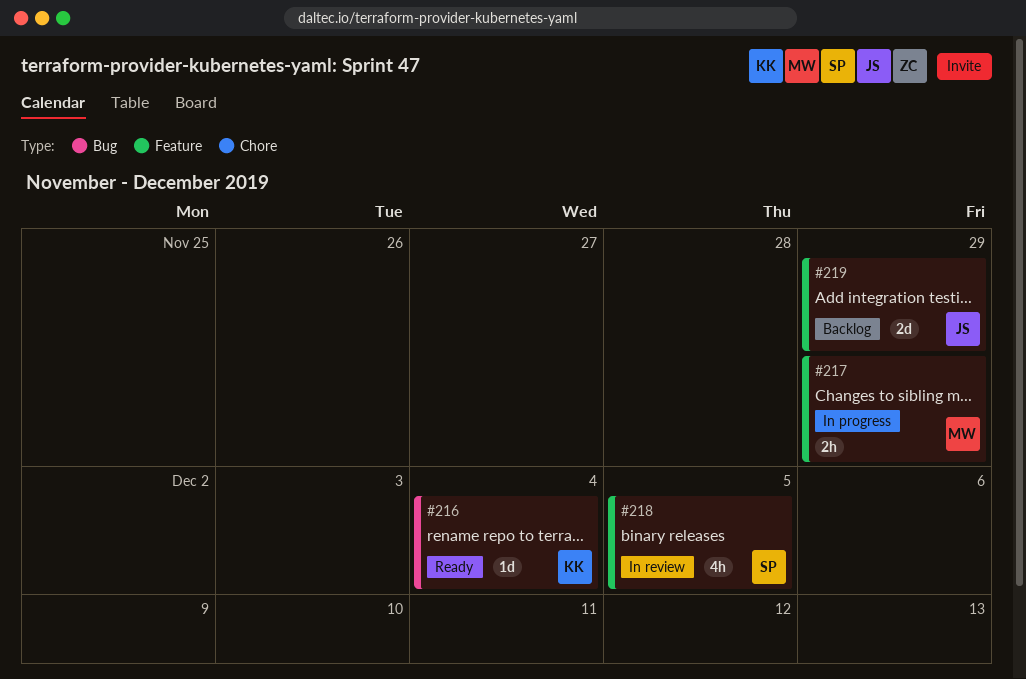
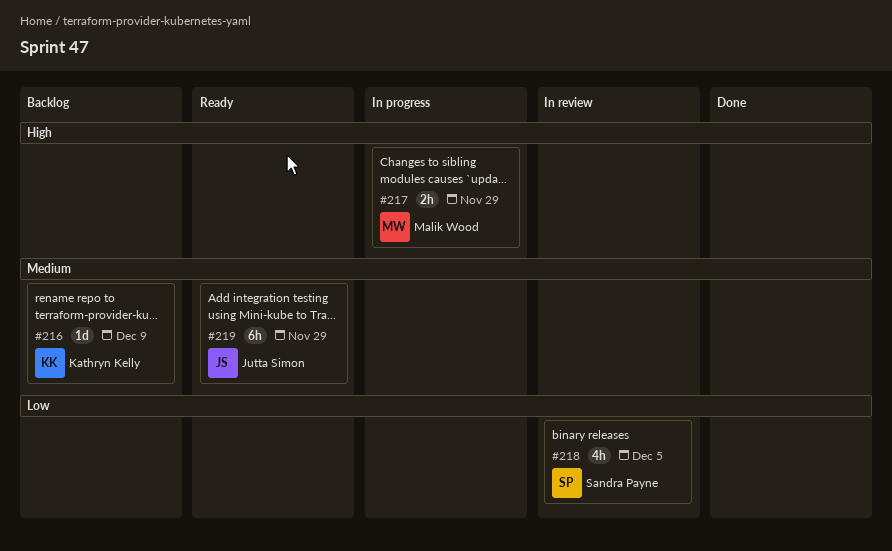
#216, status: Ready -> Backlog
#216, due: Dec 4 -> Dec 9
#219, status: Backlog -> Ready
#219, estimate: 2d -> 6h

